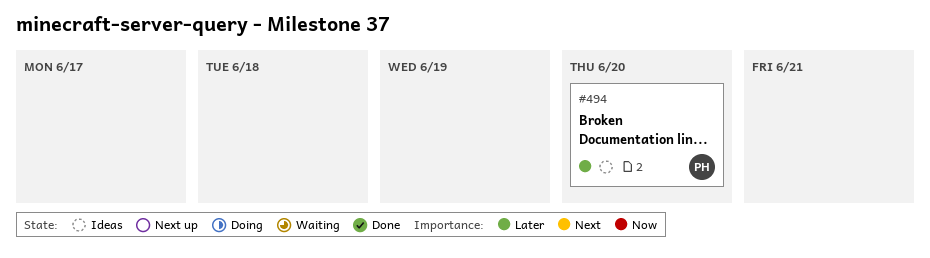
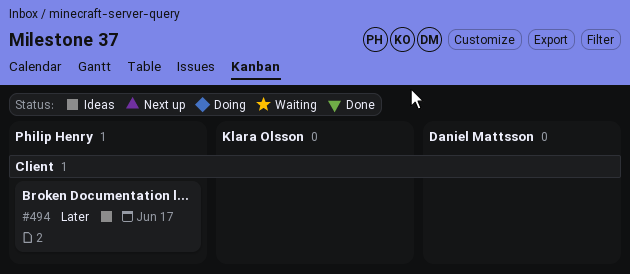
#494, due: Jun 20 -> Jun 17

